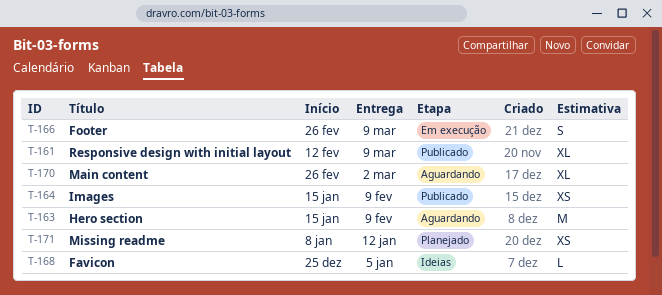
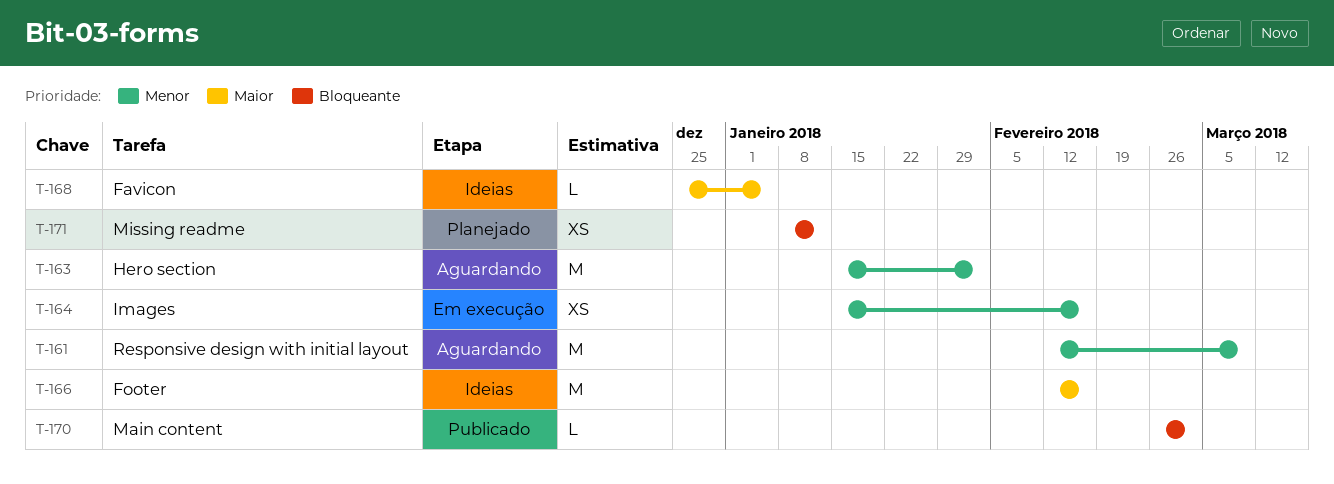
T-161, status: Publicado -> Aguardando
T-161, estimate: XL -> M
T-163, due: Feb 9 -> Feb 2
T-164, status: Publicado -> Em execução
T-164, due: Feb 9 -> Feb 16
T-166, status: Em execução -> Ideias
T-166, estimate: S -> M
T-166, start: Feb 26 -> Feb 12
T-166, due: Mar 9 -> Feb 16
T-170, status: Aguardando -> Publicado
T-170, estimate: XL -> L

